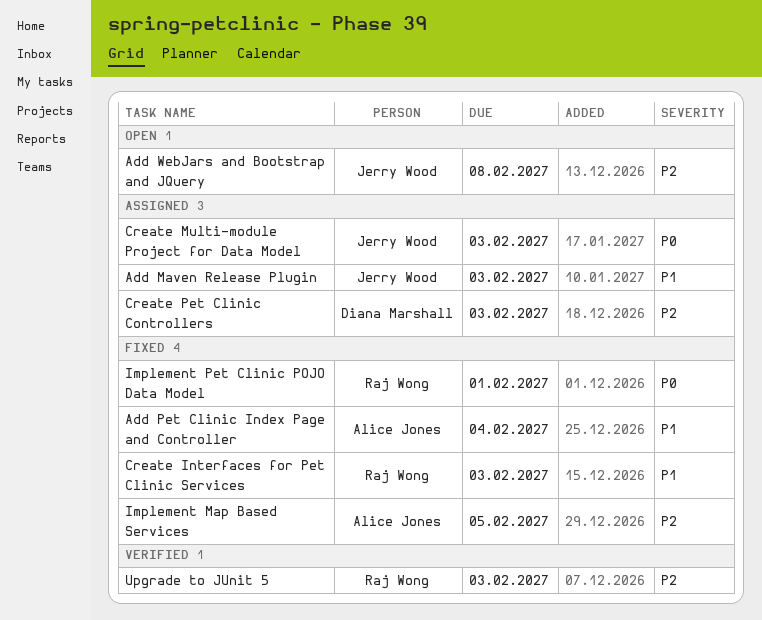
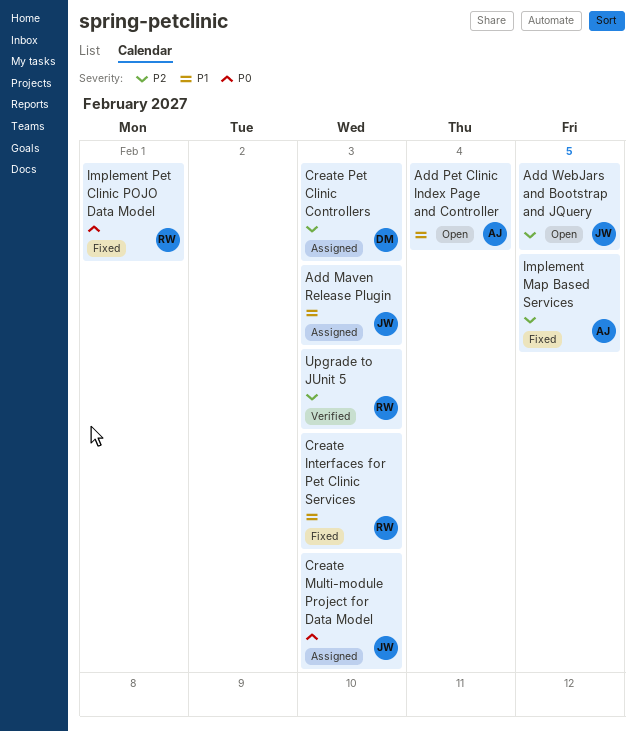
Add Pet Clinic Index Page and Controller, status: Fixed -> Open
Add WebJars and Bootstrap and JQuery, due: Feb 8 -> Feb 5

